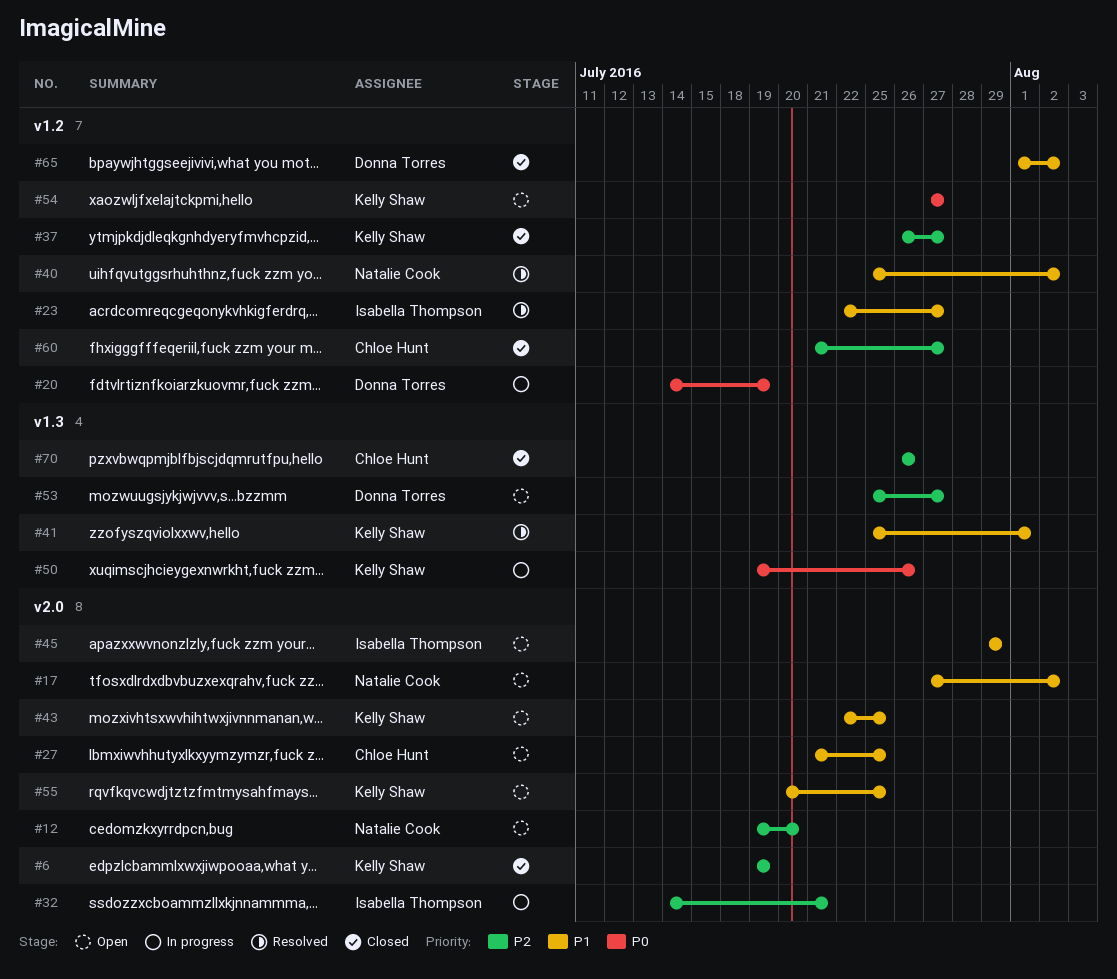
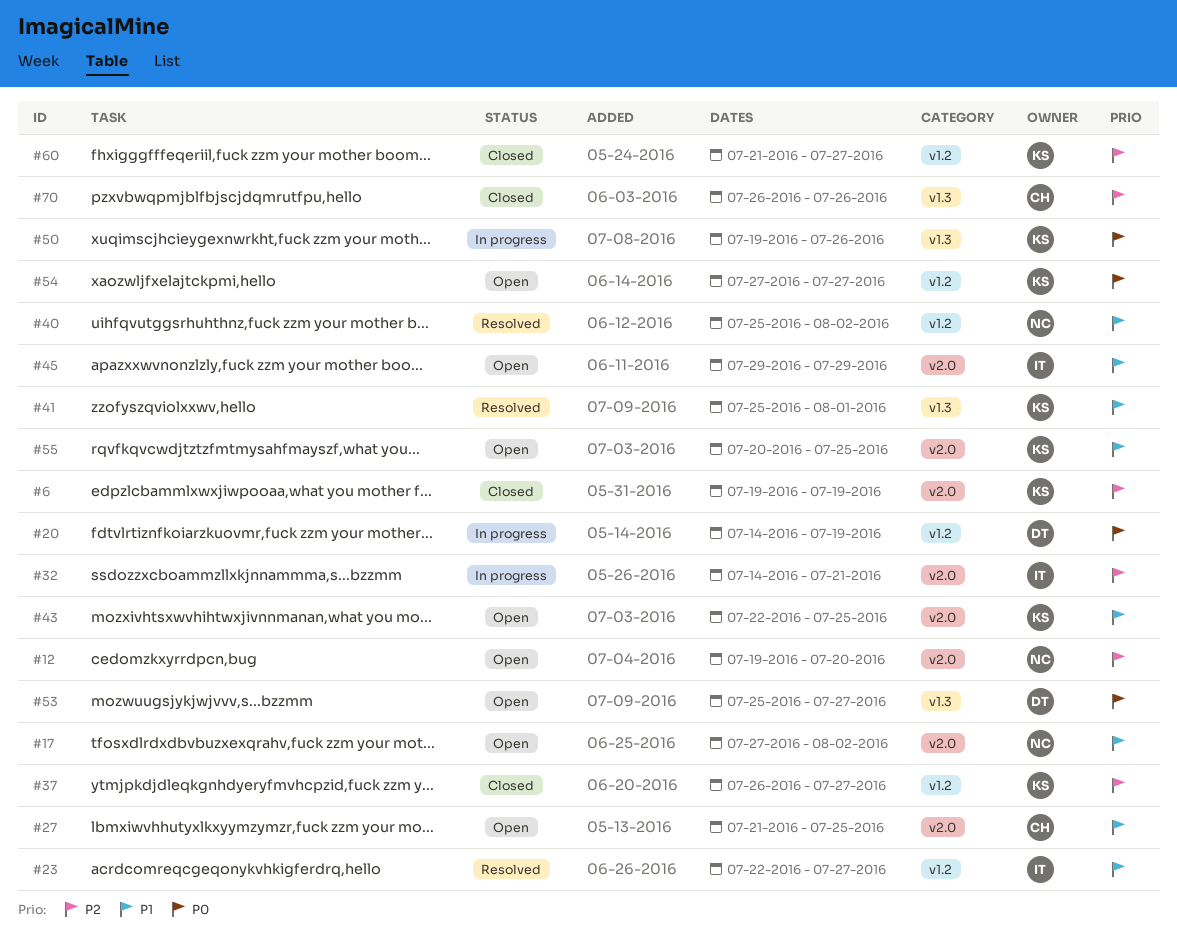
#53, priority: P2 -> P0
#60, owner: Chloe Hunt -> Kelly Shaw
#65: present -> none

